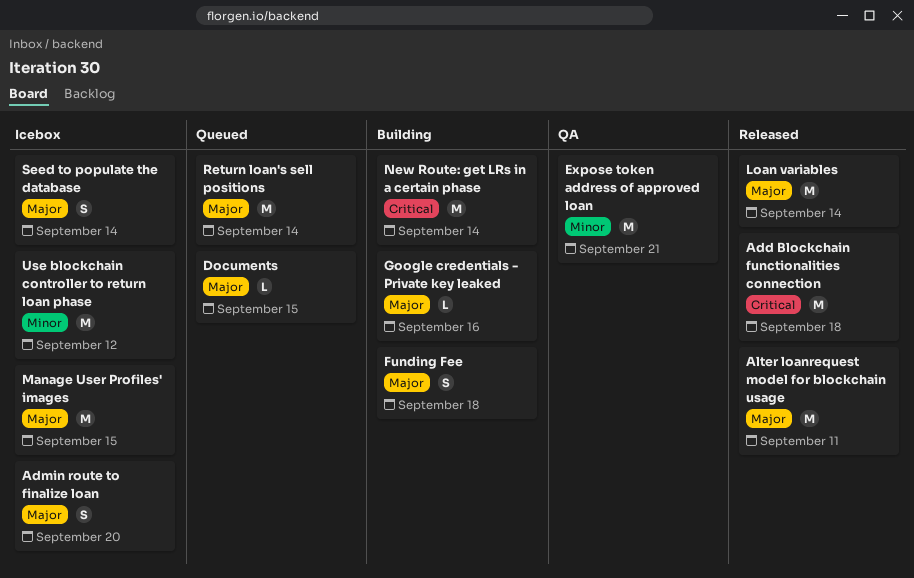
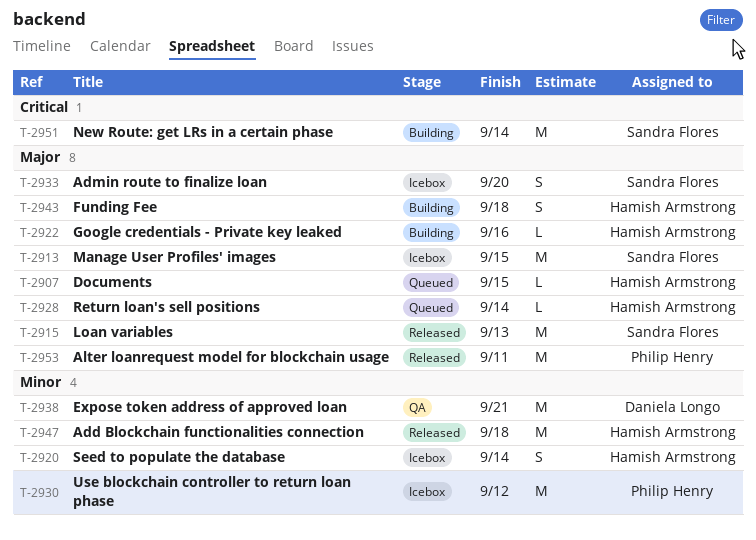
Add Blockchain functionalities connection, priority: Critical -> Minor
Loan variables, due: Sep 14 -> Sep 13
Return loan's sell positions, estimate: M -> L
Seed to populate the database, priority: Major -> Minor

